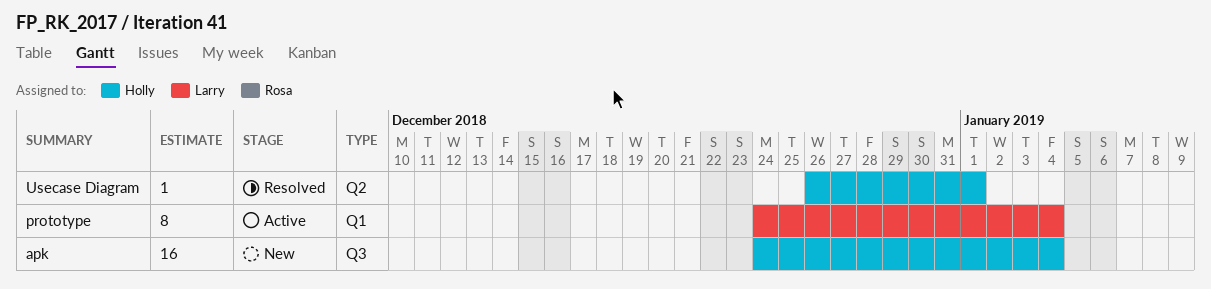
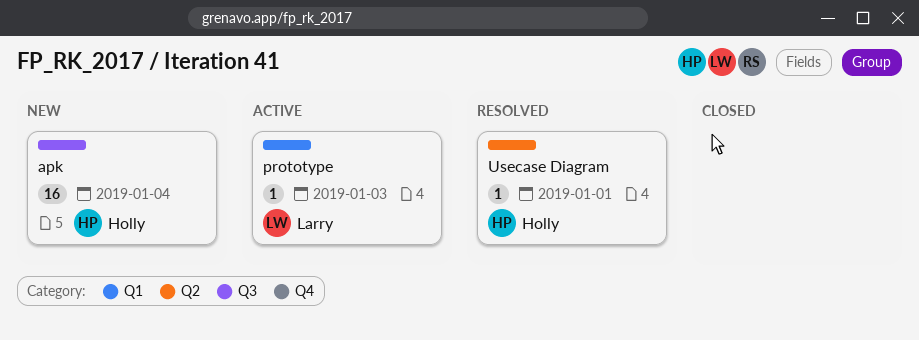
prototype, estimate: 8 -> 1
prototype, due: Jan 4 -> Jan 3

